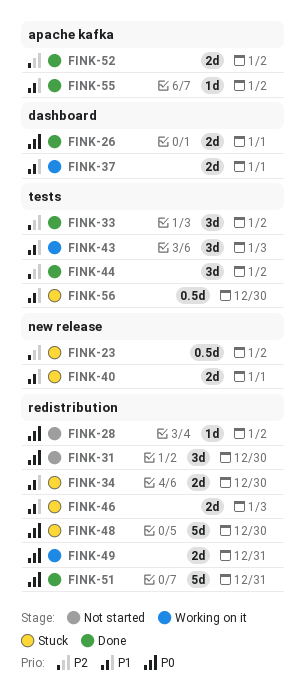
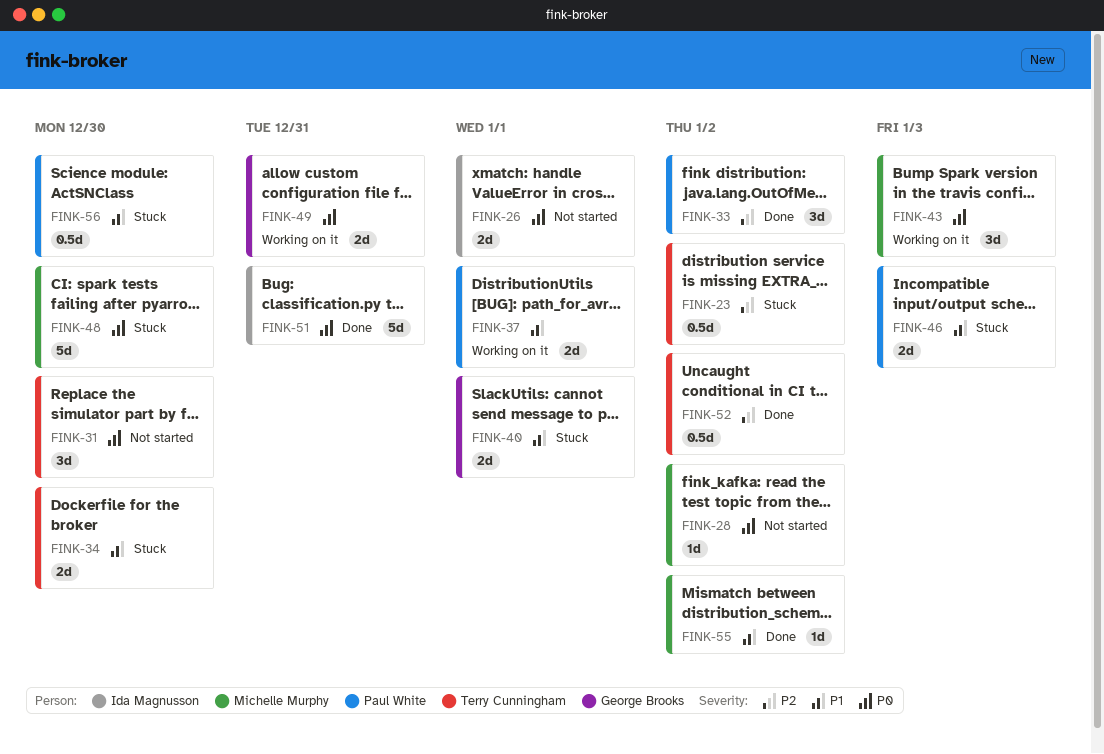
FINK-26, status: Done -> Not started
FINK-43, priority: P1 -> P0
FINK-44: present -> none
FINK-52, estimate: 2d -> 0.5d

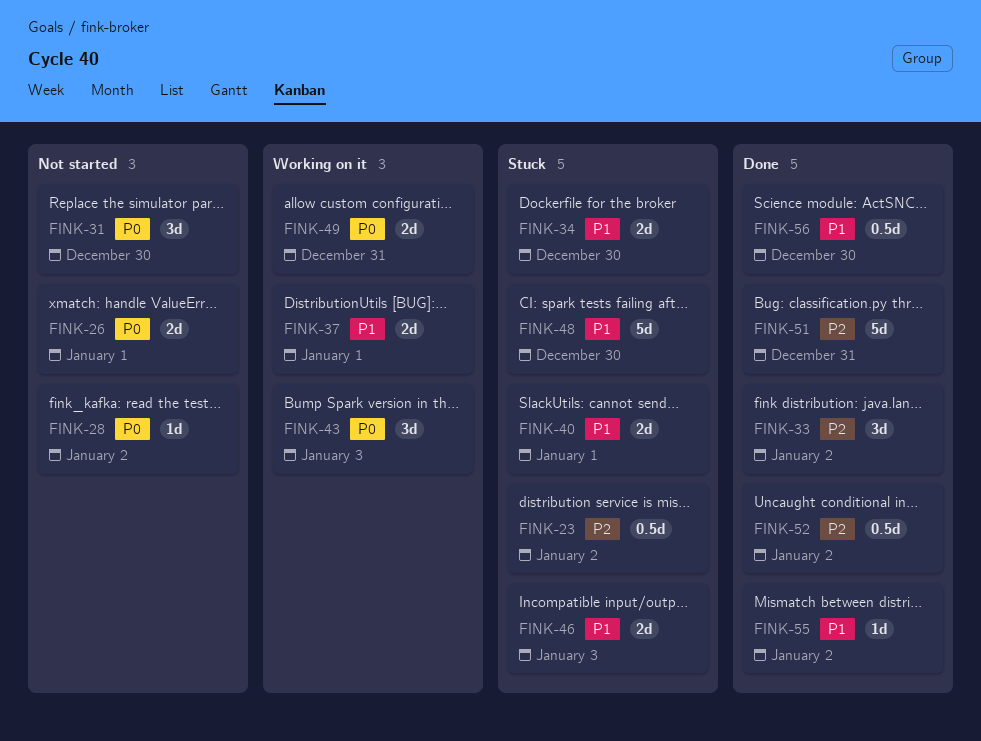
FINK-48, priority: P0 -> P1
FINK-51, priority: P0 -> P2
FINK-56, status: Stuck -> Done

